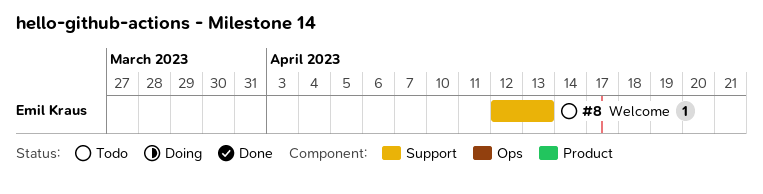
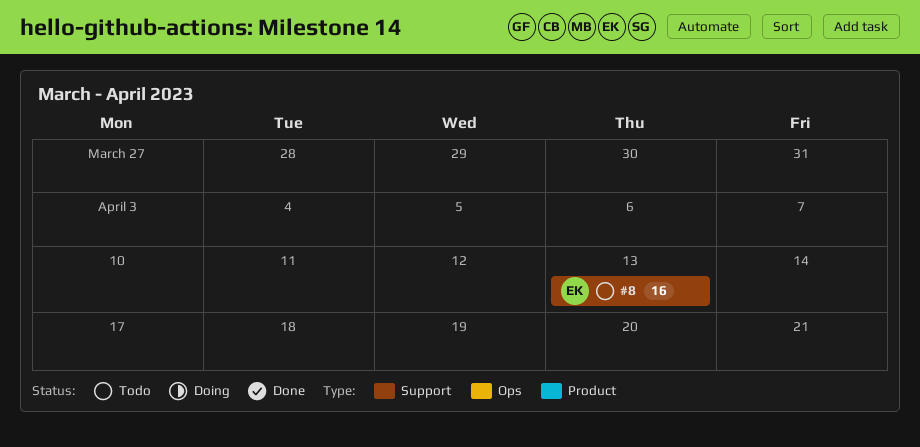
#8, estimate: 1 -> 16
#8, start: Apr 12 -> Apr 13

